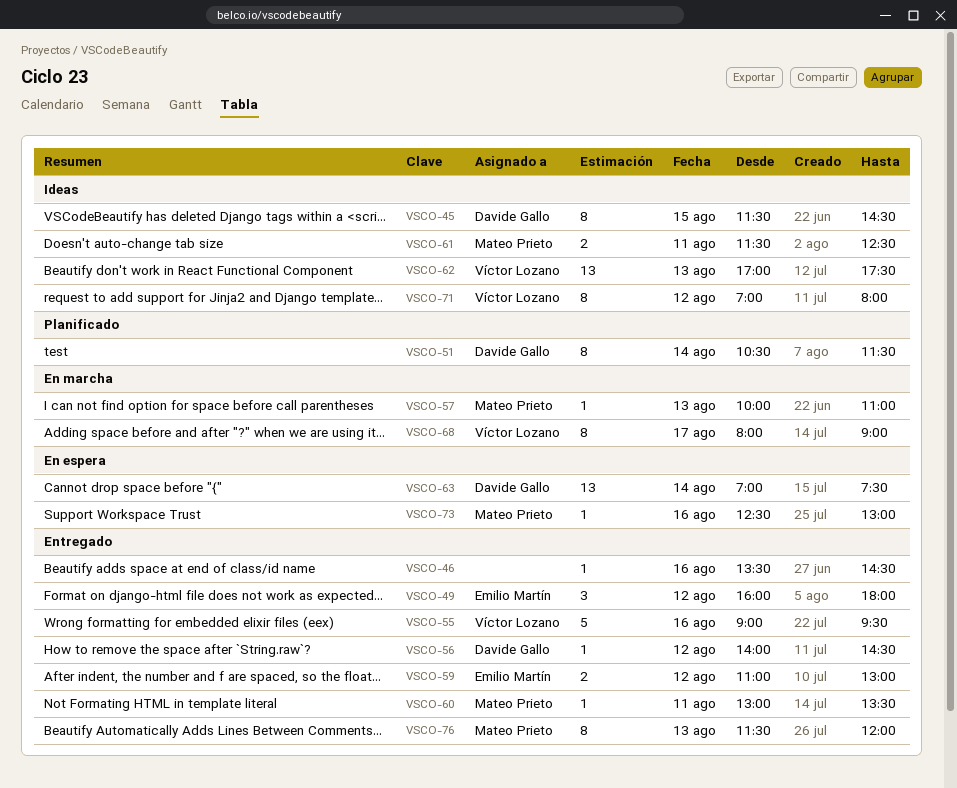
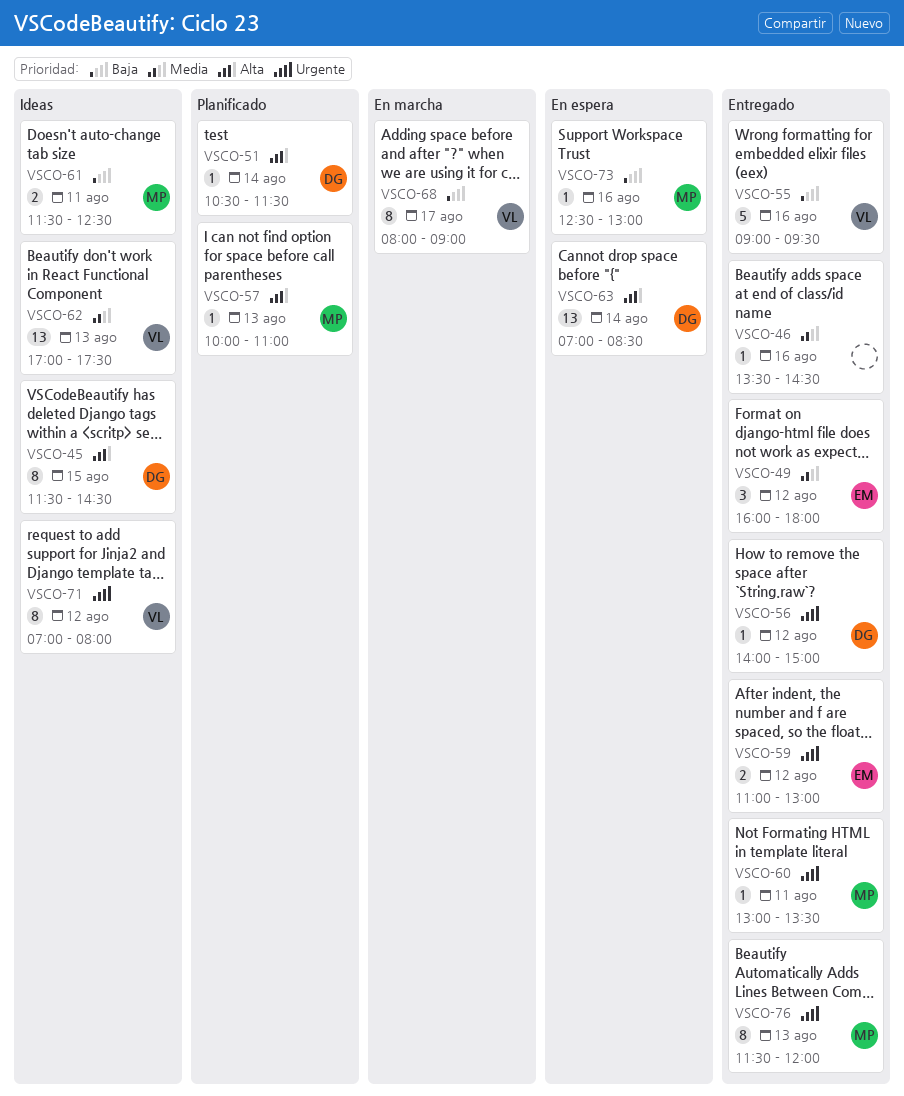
VSCO-51, estimate: 8 -> 1
VSCO-56, ends: 14:30 -> 15:00
VSCO-57, status: En marcha -> Planificado
VSCO-63, ends: 07:30 -> 08:30

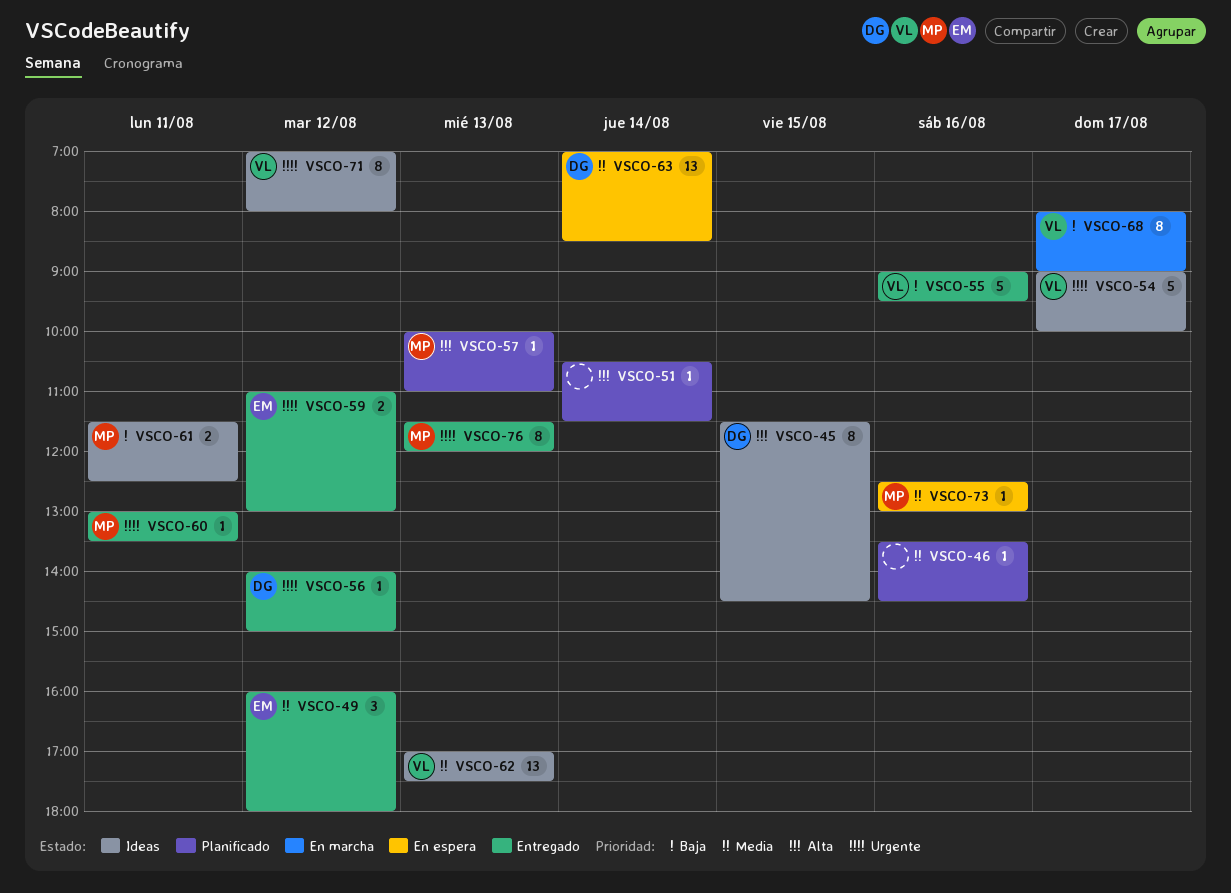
VSCO-46, status: Entregado -> Planificado
VSCO-51, owner: DG -> none
VSCO-54: none -> present
VSCO-63, priority: Alta -> Media
VSCO-73, priority: Baja -> Media

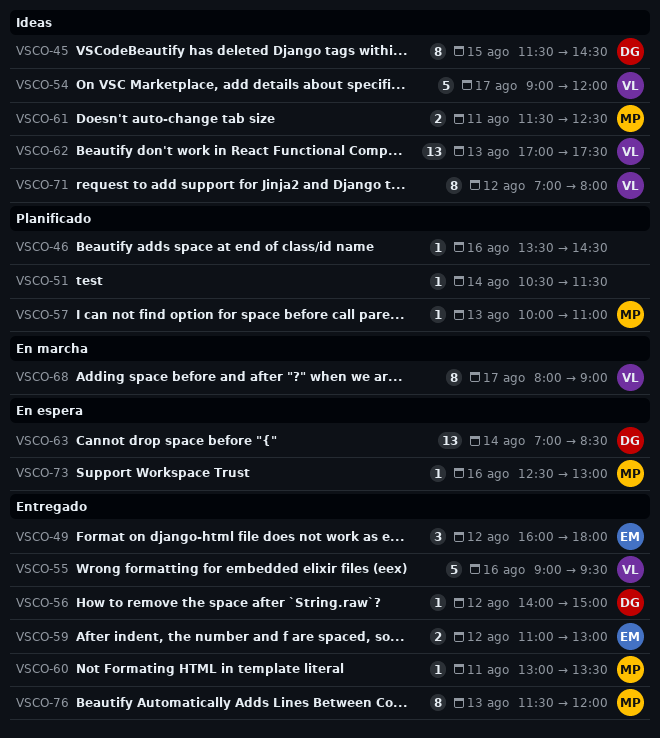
VSCO-54, ends: 10:00 -> 12:00

